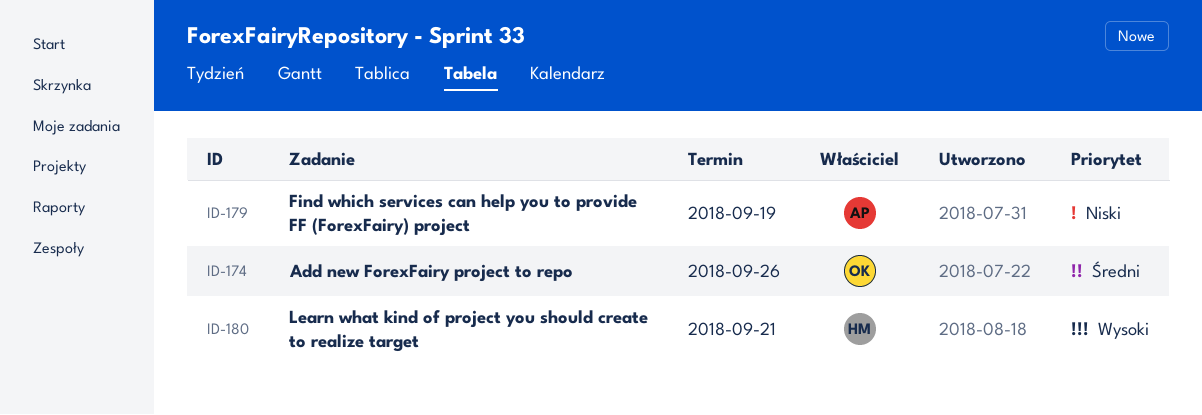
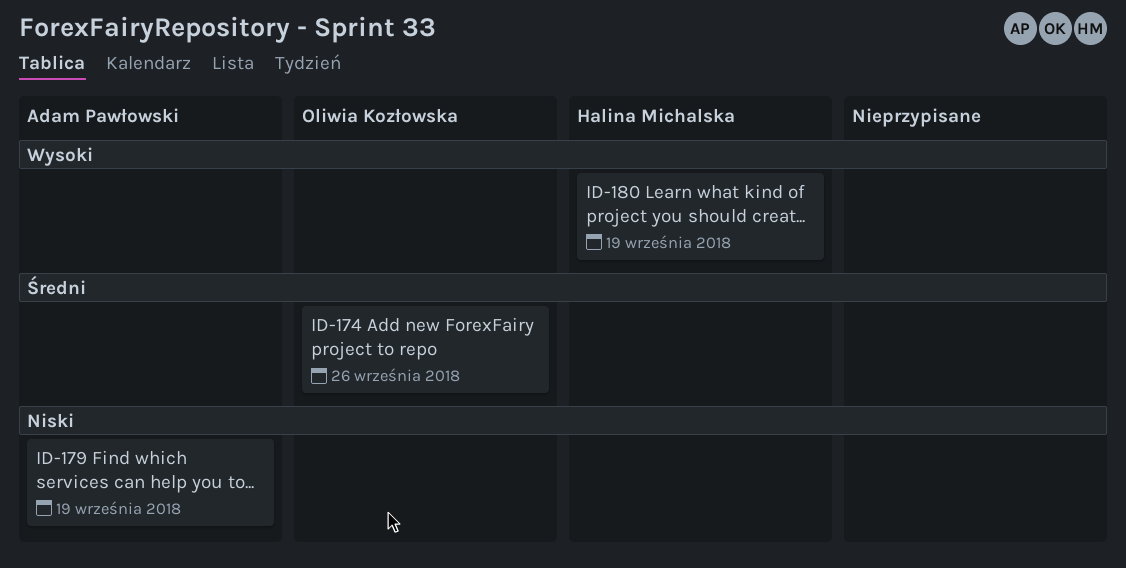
ID-180, due: Sep 21 -> Sep 19

